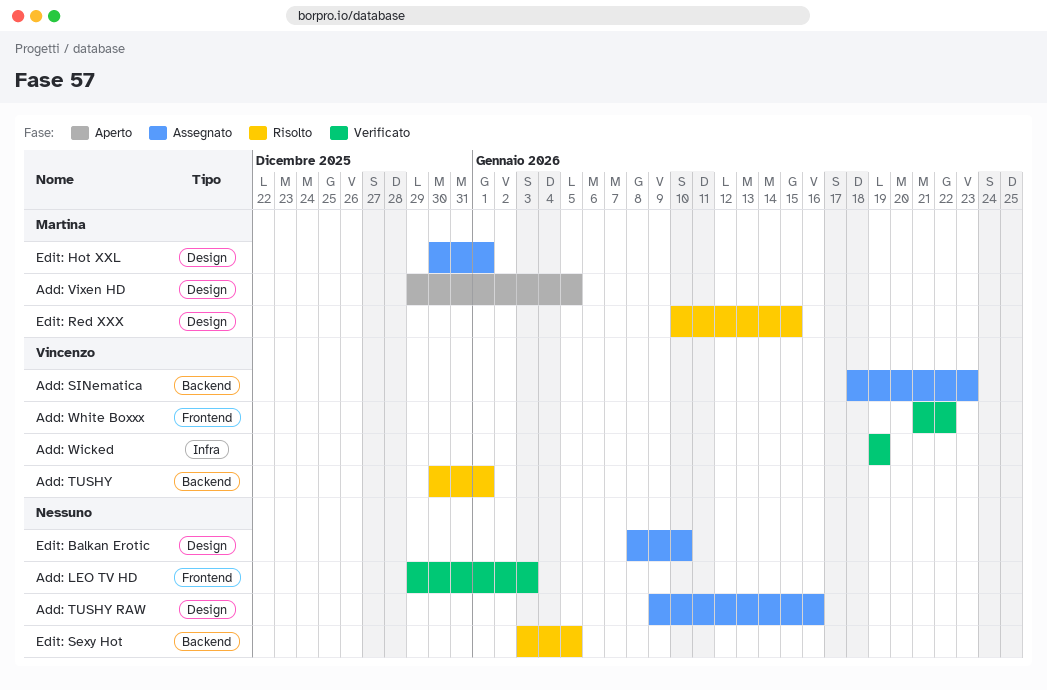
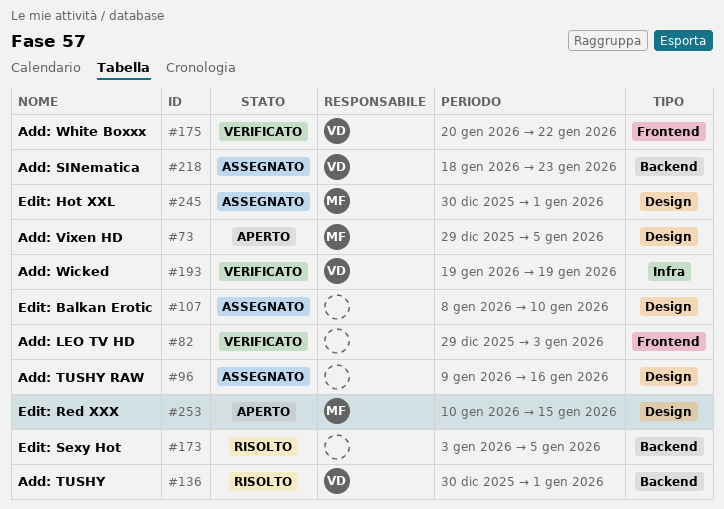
Add: White Boxxx, start: Jan 21 -> Jan 20
Edit: Red XXX, status: Risolto -> Aperto

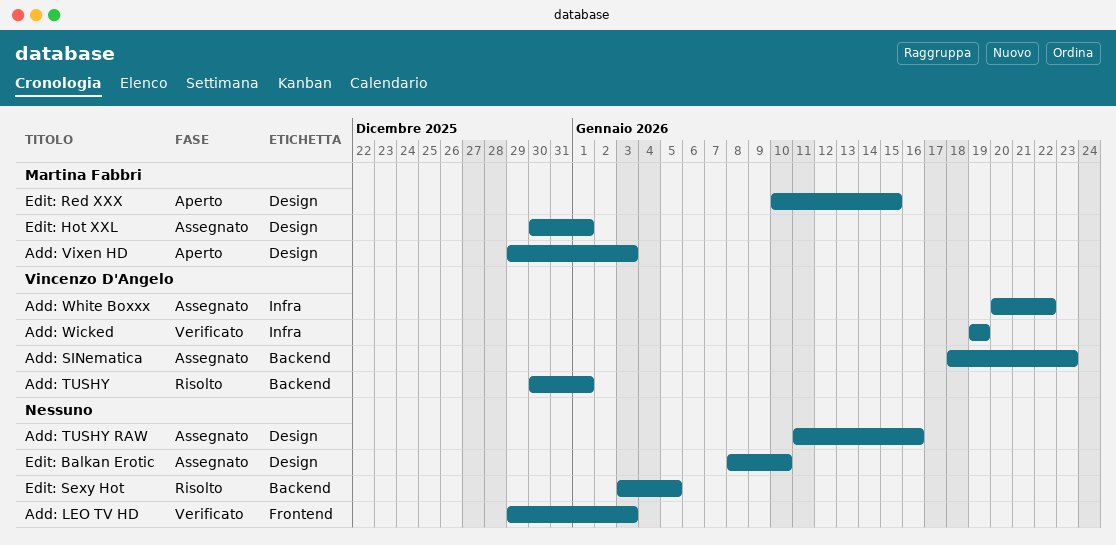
Add: TUSHY RAW, start: Jan 9 -> Jan 11
Add: Vixen HD, due: Jan 5 -> Jan 3
Add: White Boxxx, status: Verificato -> Assegnato
Add: White Boxxx, label: Frontend -> Infra

